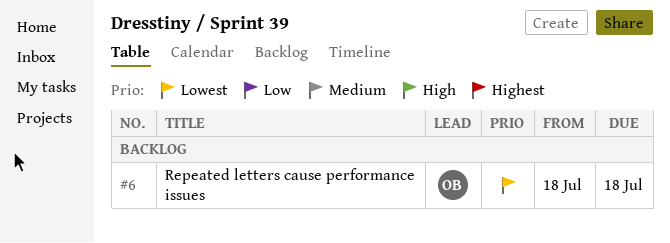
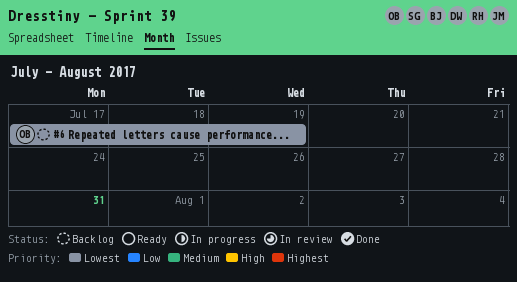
#6, start: Jul 18 -> Jul 17
#6, due: Jul 18 -> Jul 19

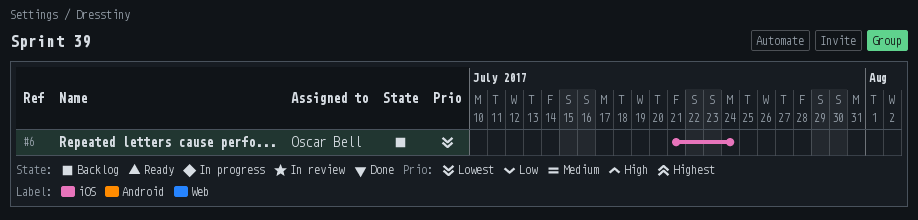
#6, start: Jul 17 -> Jul 21
#6, due: Jul 19 -> Jul 24

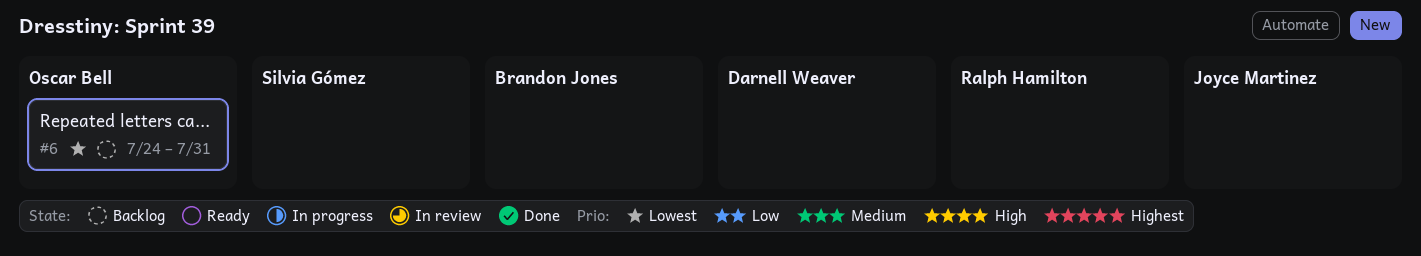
#6, start: Jul 21 -> Jul 24
#6, due: Jul 24 -> Jul 31

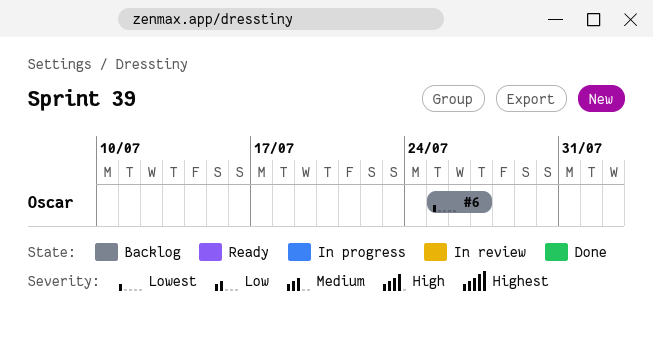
#6, start: Jul 24 -> Jul 25
#6, due: Jul 31 -> Jul 27

